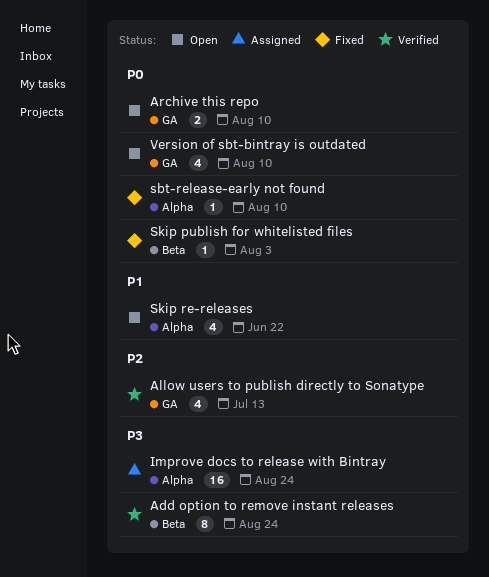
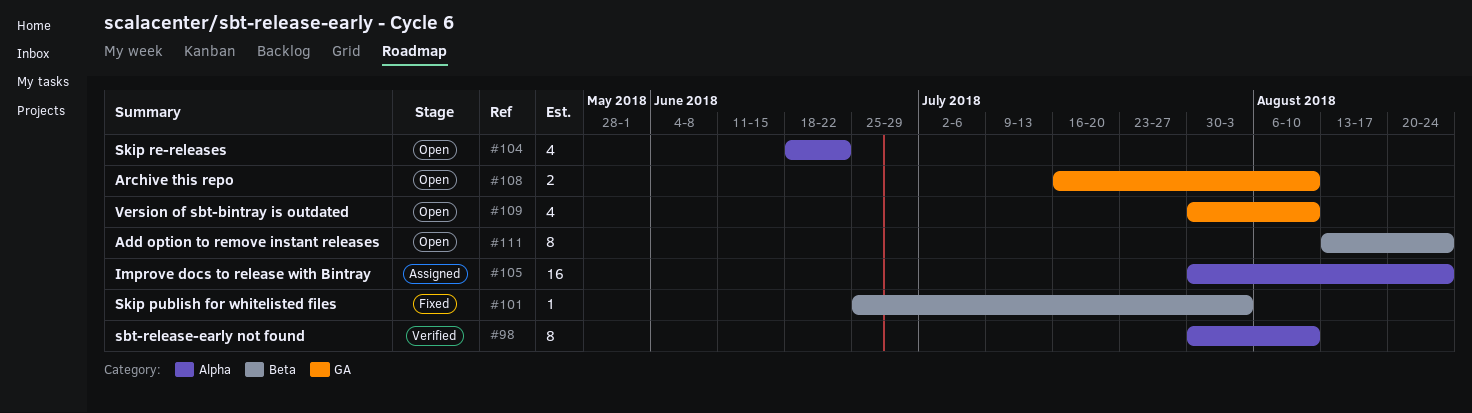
Add option to remove instant releases, status: Verified -> Open
Allow users to publish directly to Sonatype: present -> none
sbt-release-early not found, status: Fixed -> Verified
sbt-release-early not found, estimate: 1 -> 8

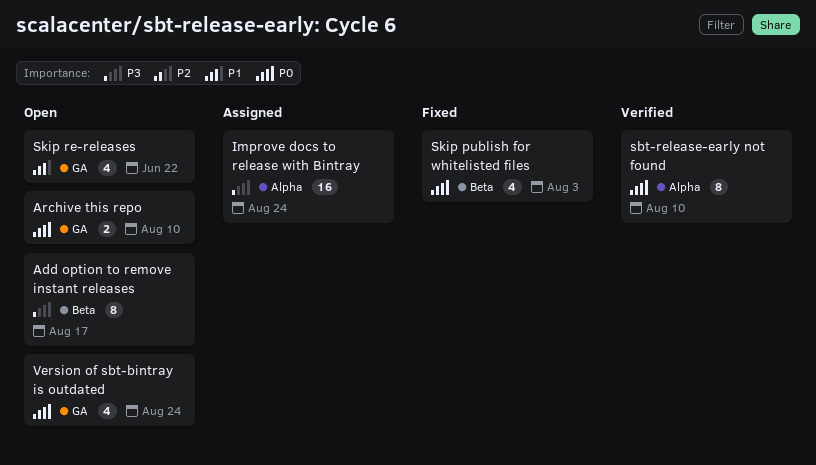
Add option to remove instant releases, due: Aug 24 -> Aug 17
Skip publish for whitelisted files, estimate: 1 -> 4
Skip re-releases, label: Alpha -> GA
Version of sbt-bintray is outdated, due: Aug 10 -> Aug 24

